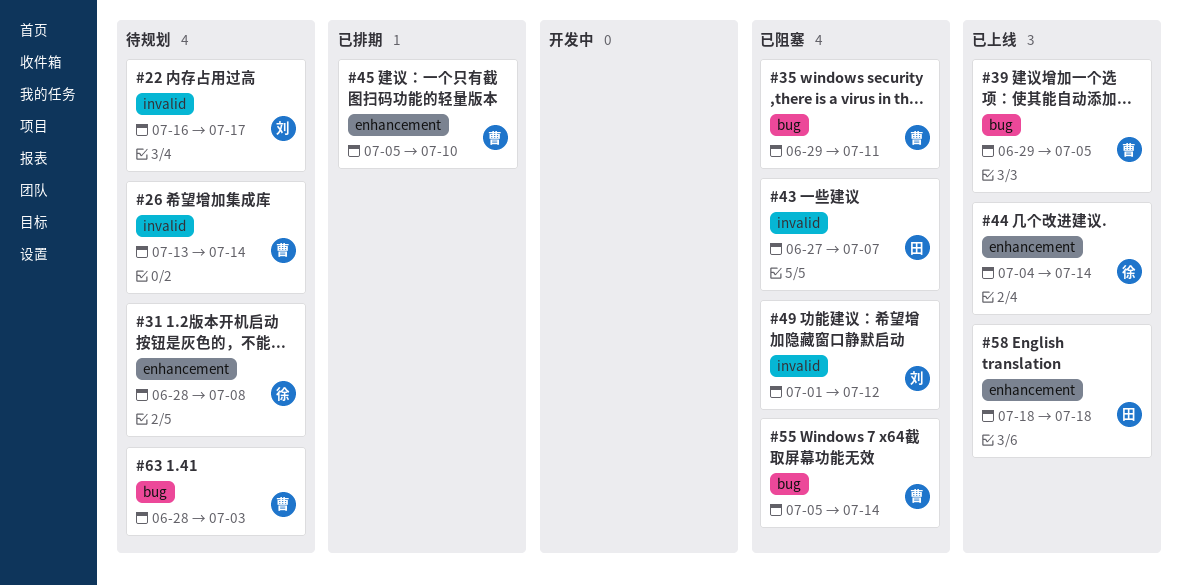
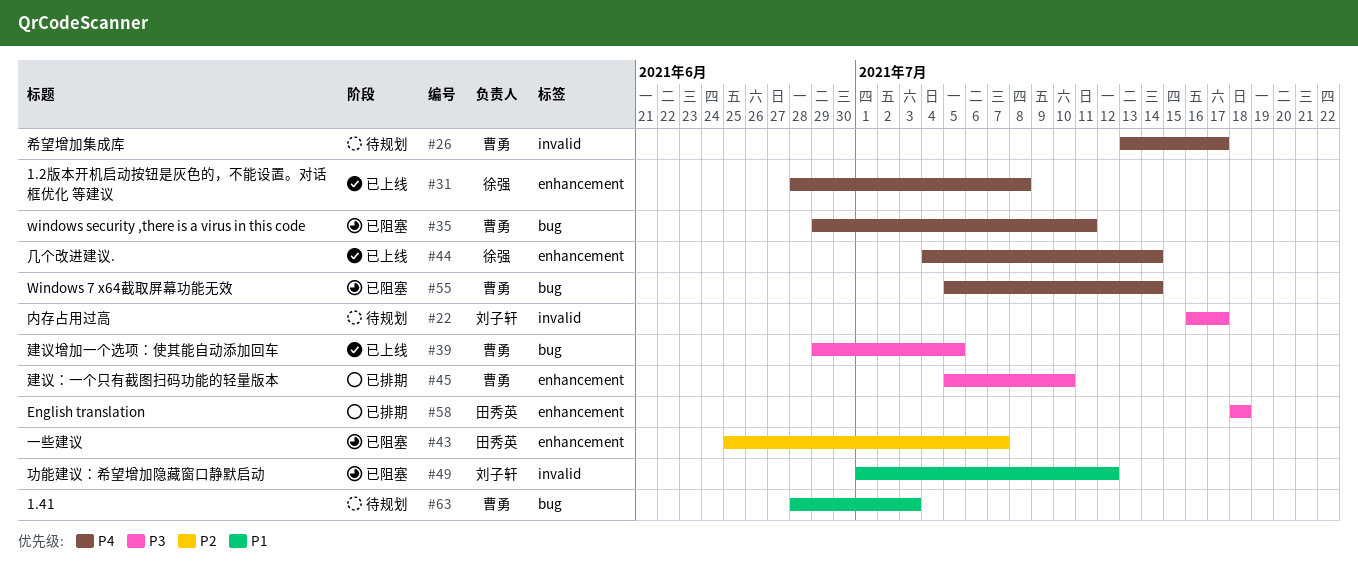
#26, due: Jul 14 -> Jul 17
#31, status: 待规划 -> 已上线
#43, label: invalid -> enhancement
#43, start: Jun 27 -> Jun 25
#58, status: 已上线 -> 已排期

